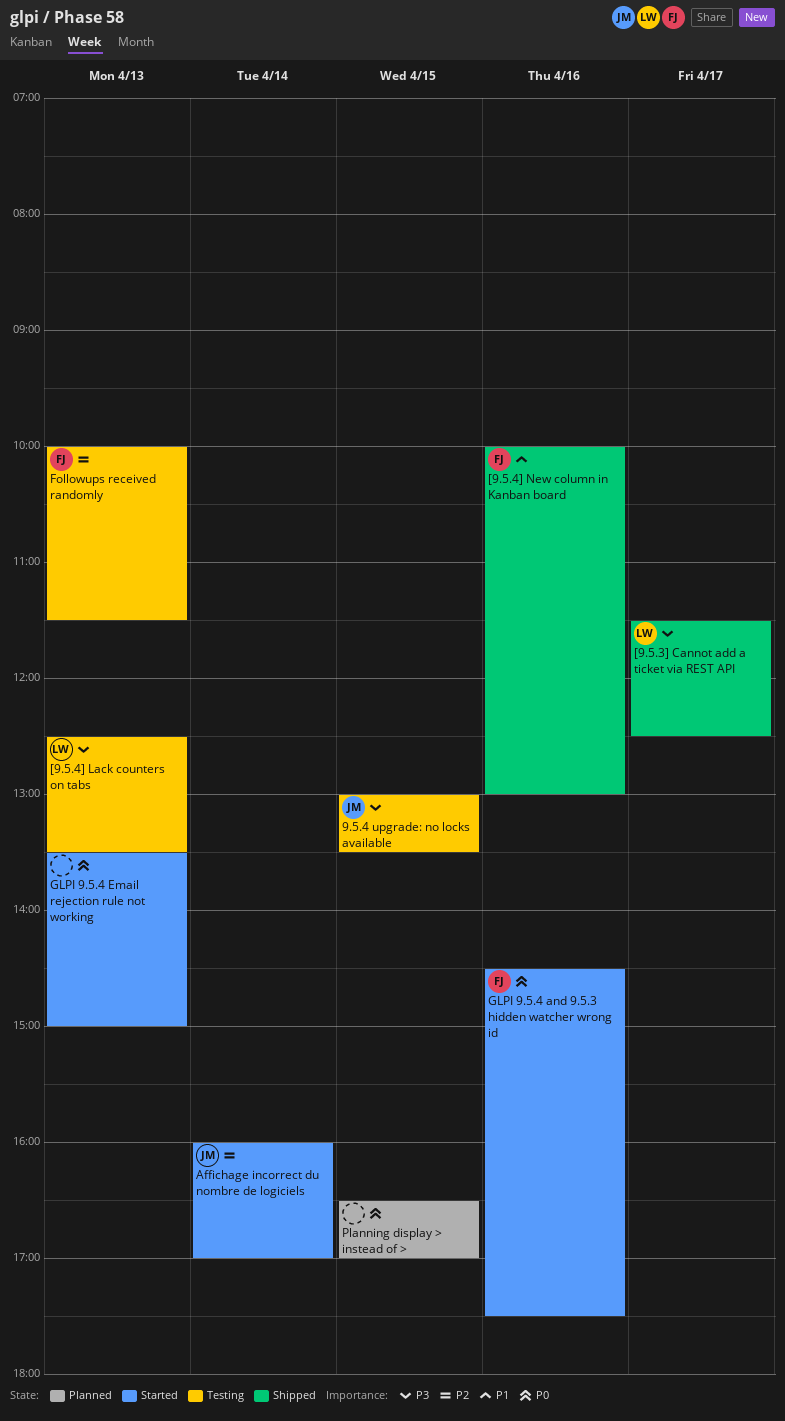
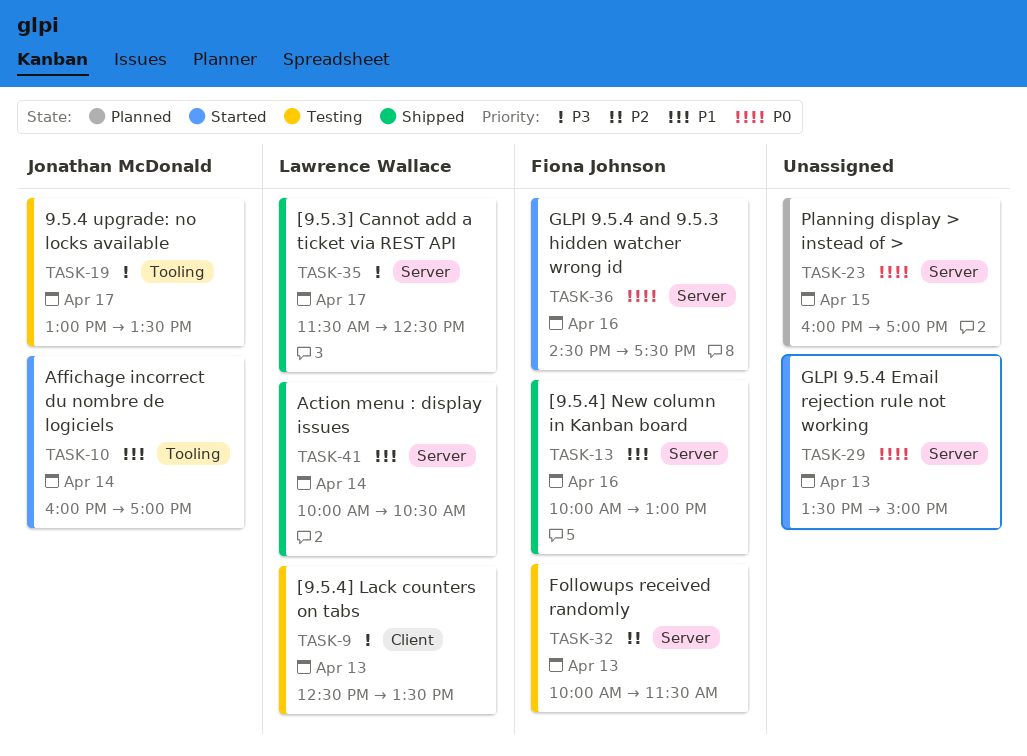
9.5.4 upgrade: no locks available, day: Apr 15 -> Apr 17
Action menu : display issues: none -> present
Affichage incorrect du nombre de logiciels, priority: P2 -> P1
Planning display > instead of >, begins: 16:30 -> 16:00

